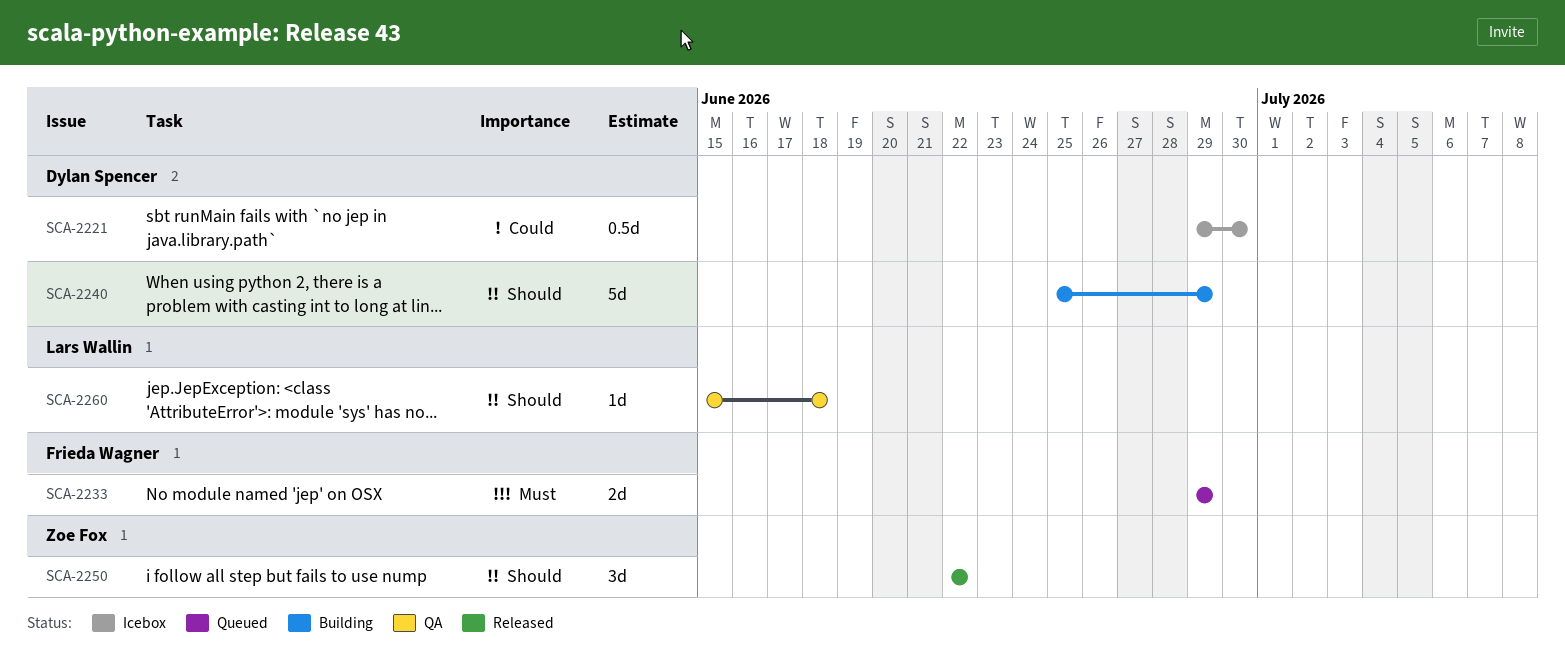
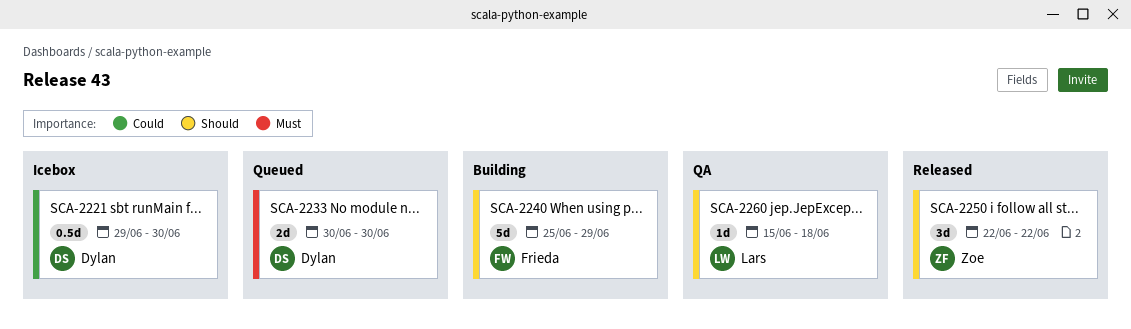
SCA-2233, owner: Frieda Wagner -> Dylan Spencer
SCA-2233, start: Jun 29 -> Jun 30
SCA-2233, due: Jun 29 -> Jun 30
SCA-2240, owner: Dylan Spencer -> Frieda Wagner

